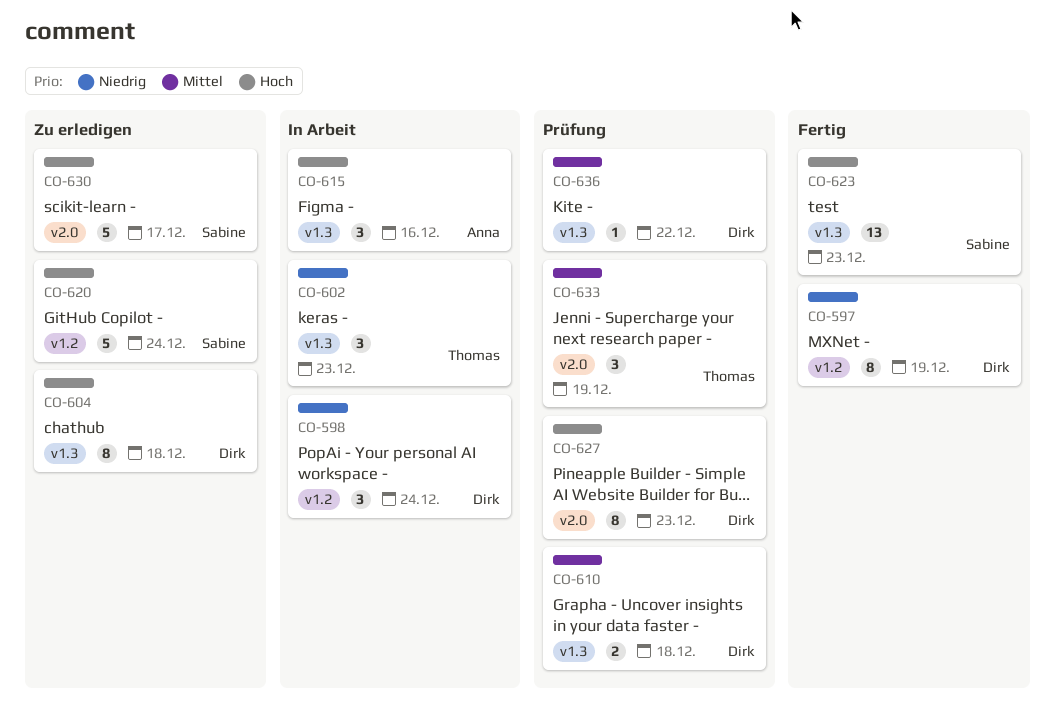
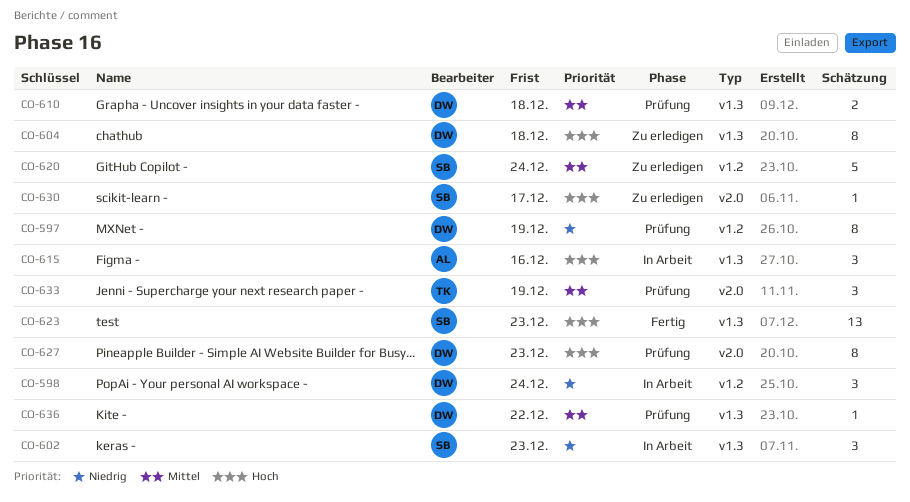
CO-597, status: Fertig -> Prüfung
CO-602, owner: Thomas -> Sabine
CO-620, priority: Hoch -> Mittel
CO-630, estimate: 5 -> 1

